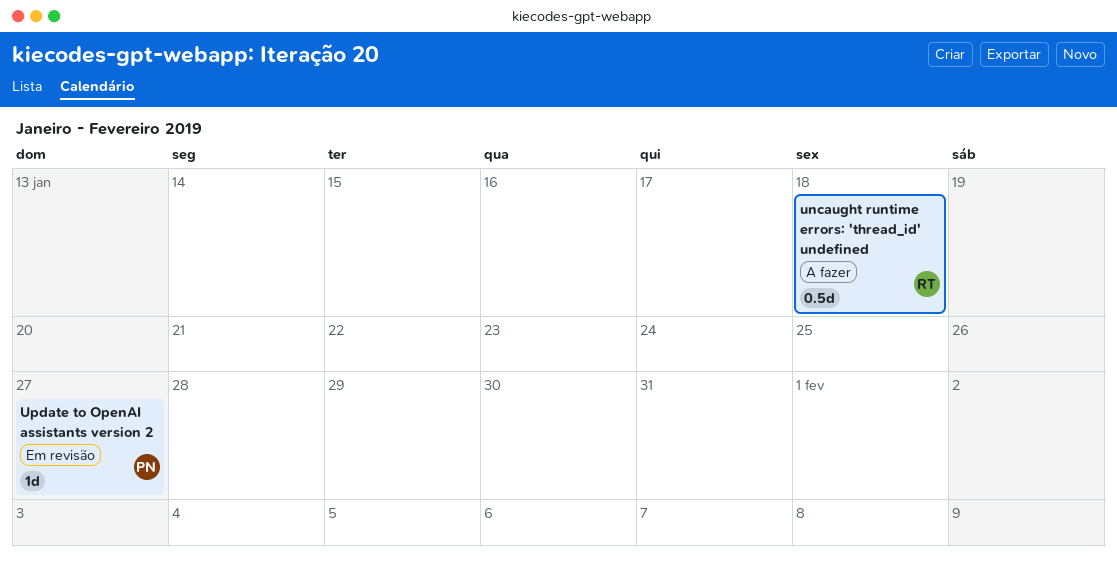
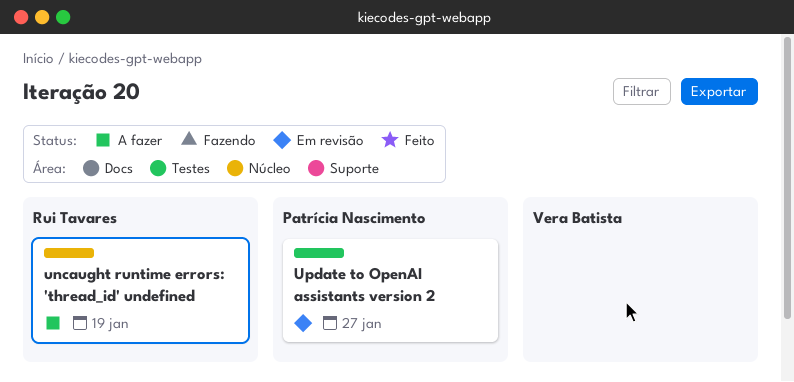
uncaught runtime errors: 'thread_id' undefined, due: Jan 18 -> Jan 19

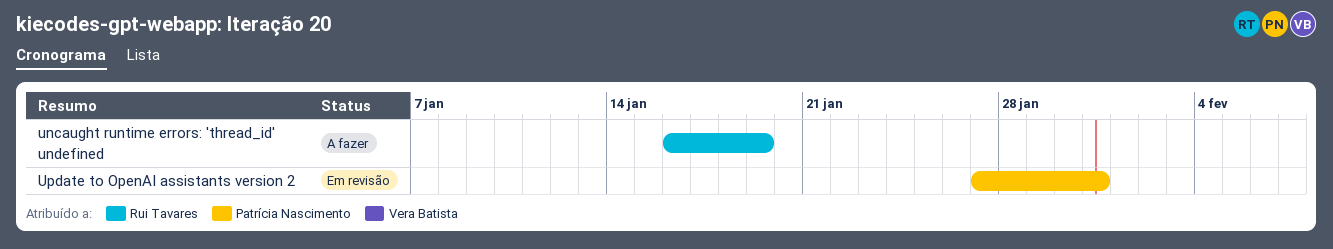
Update to OpenAI assistants version 2, due: Jan 27 -> Jan 31

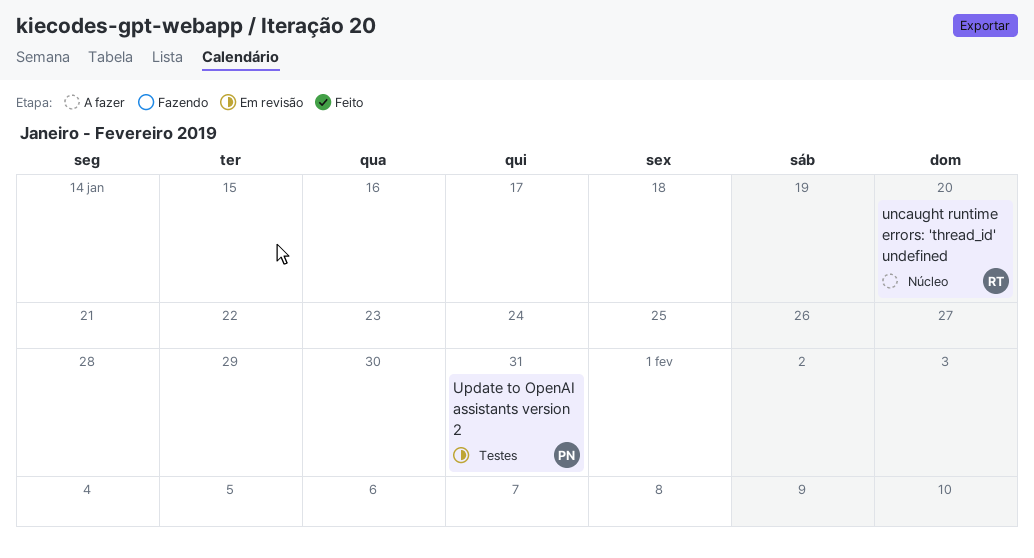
uncaught runtime errors: 'thread_id' undefined, due: Jan 19 -> Jan 20

